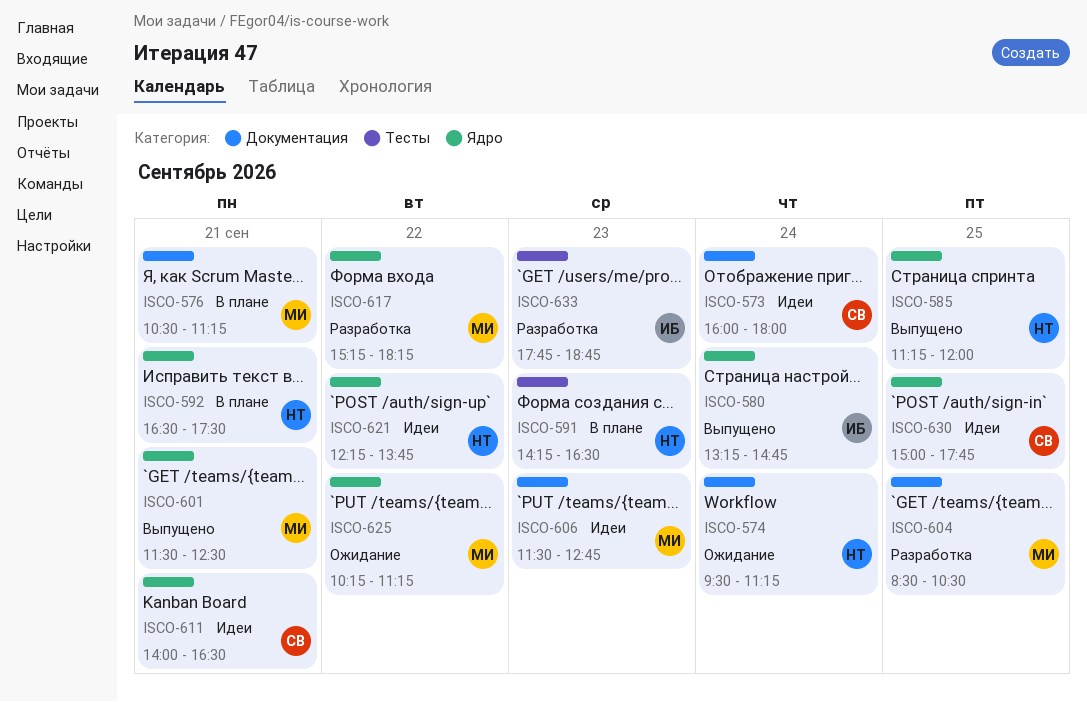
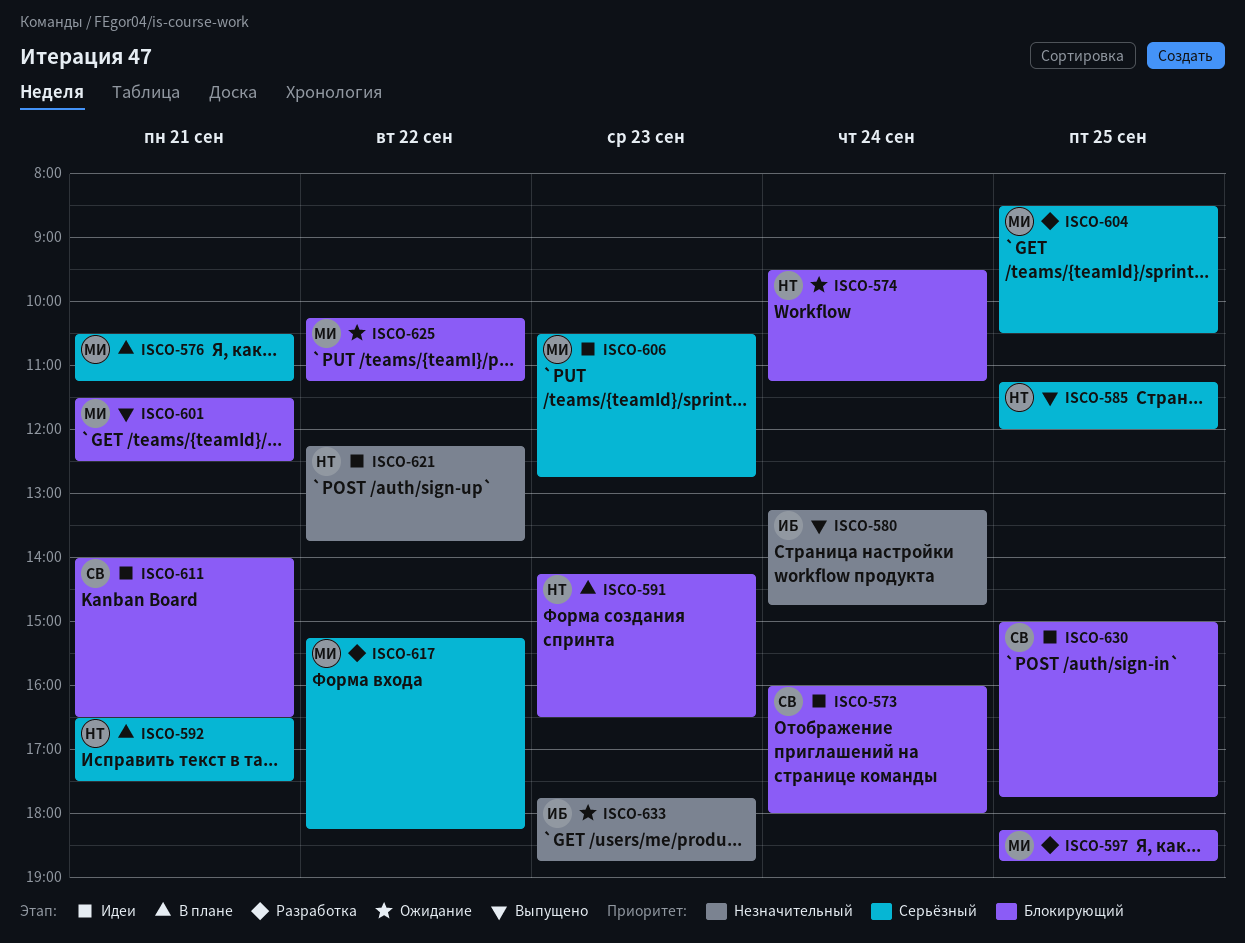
ISCO-597: none -> present
ISCO-606, begins: 11:30 -> 10:30
ISCO-633, status: Разработка -> Ожидание

